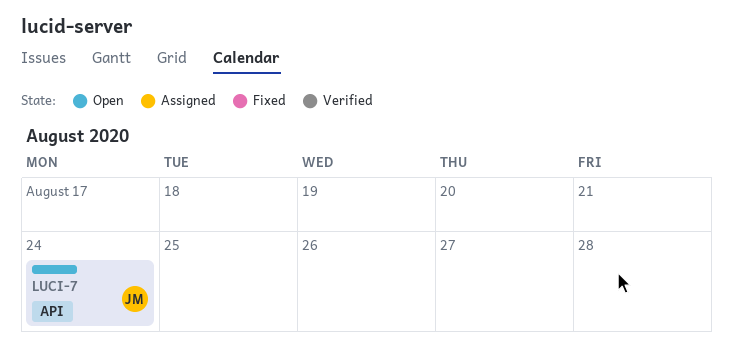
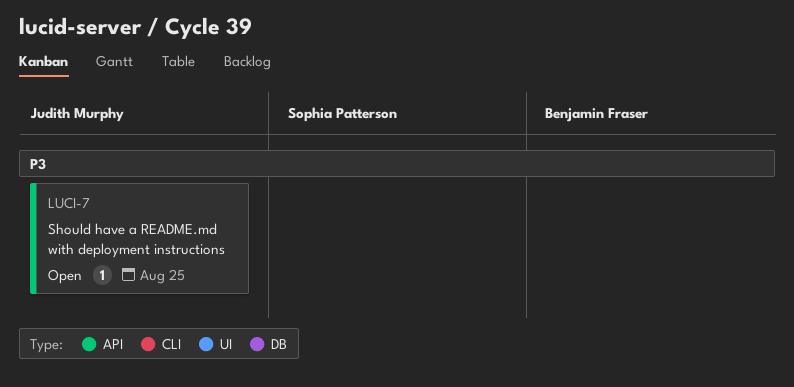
LUCI-7, due: Aug 24 -> Aug 25

